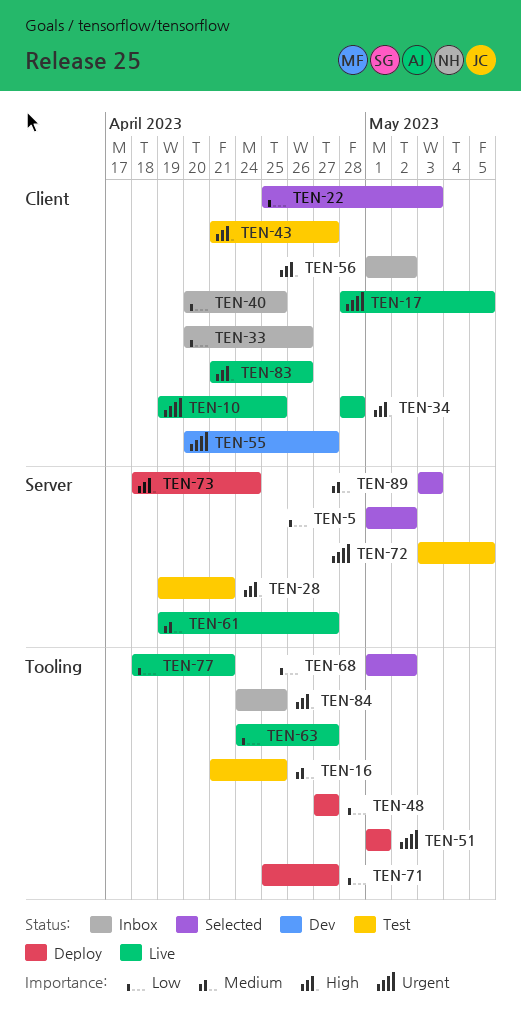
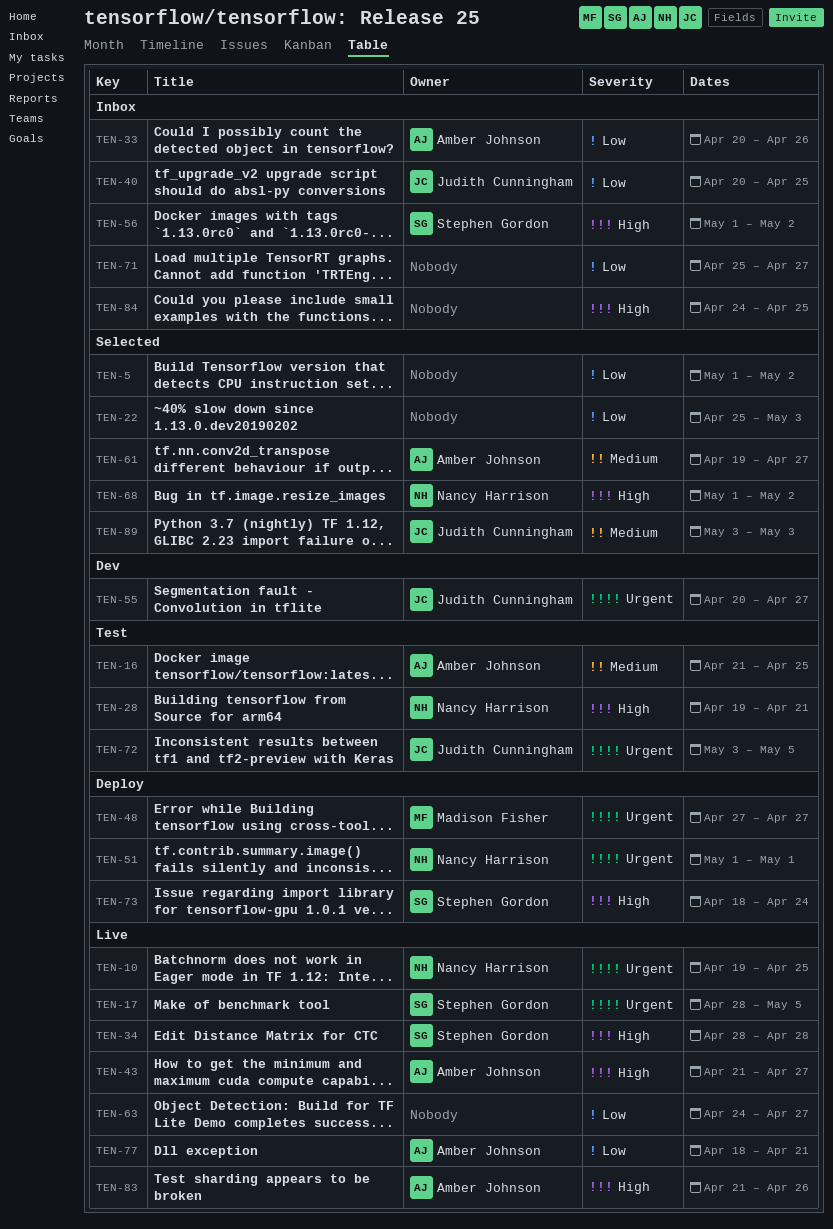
TEN-43, status: Test -> Live
TEN-48, priority: Low -> Urgent
TEN-61, status: Live -> Selected
TEN-68, priority: Low -> High
TEN-71, status: Deploy -> Inbox

